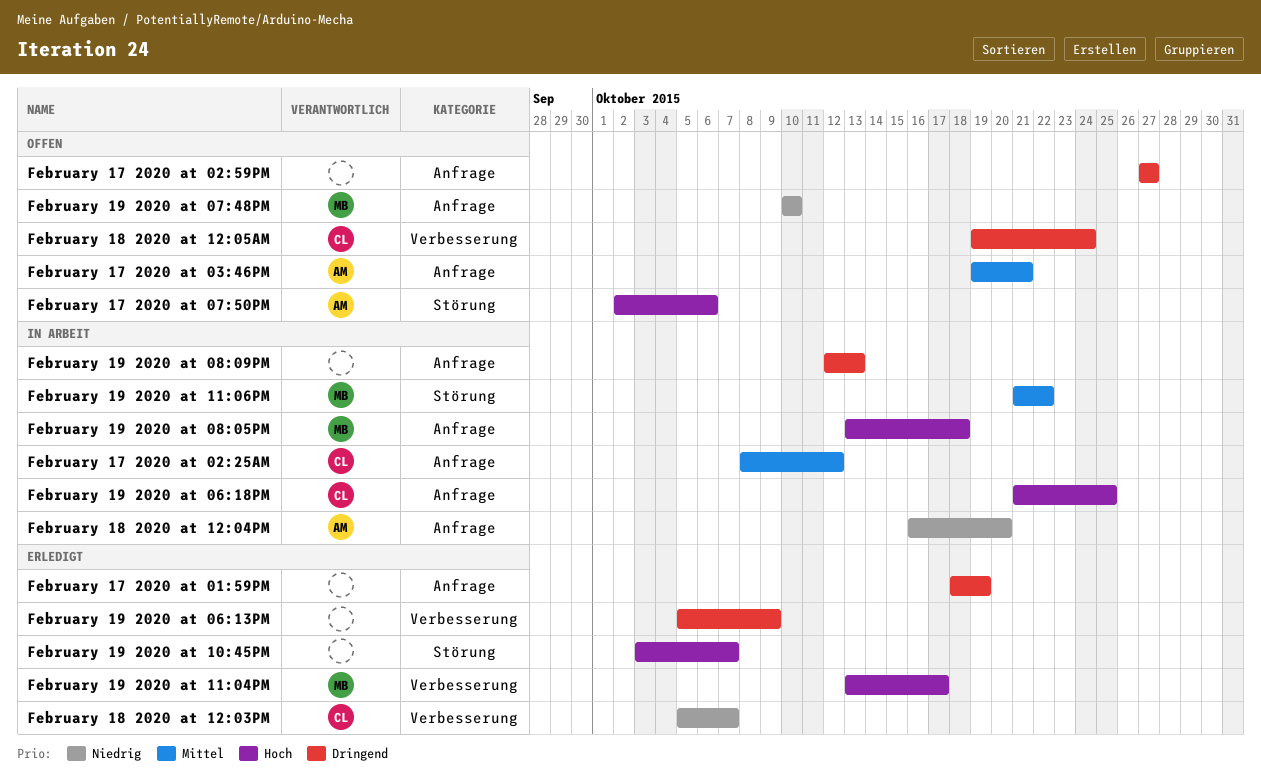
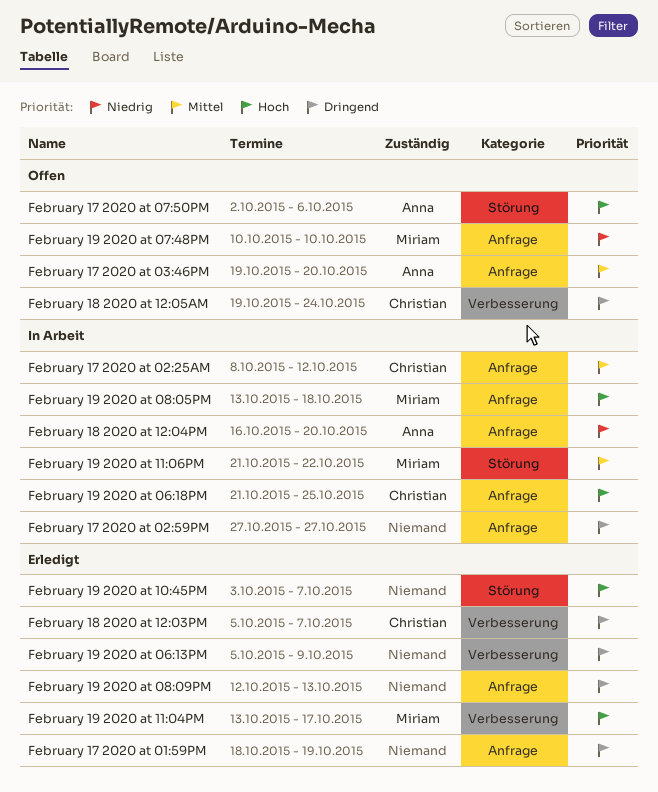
February 17 2020 at 02:59PM, status: Offen -> In Arbeit
February 17 2020 at 03:46PM, due: Oct 21 -> Oct 20
February 18 2020 at 12:03PM, priority: Niedrig -> Dringend
February 19 2020 at 08:09PM, status: In Arbeit -> Erledigt

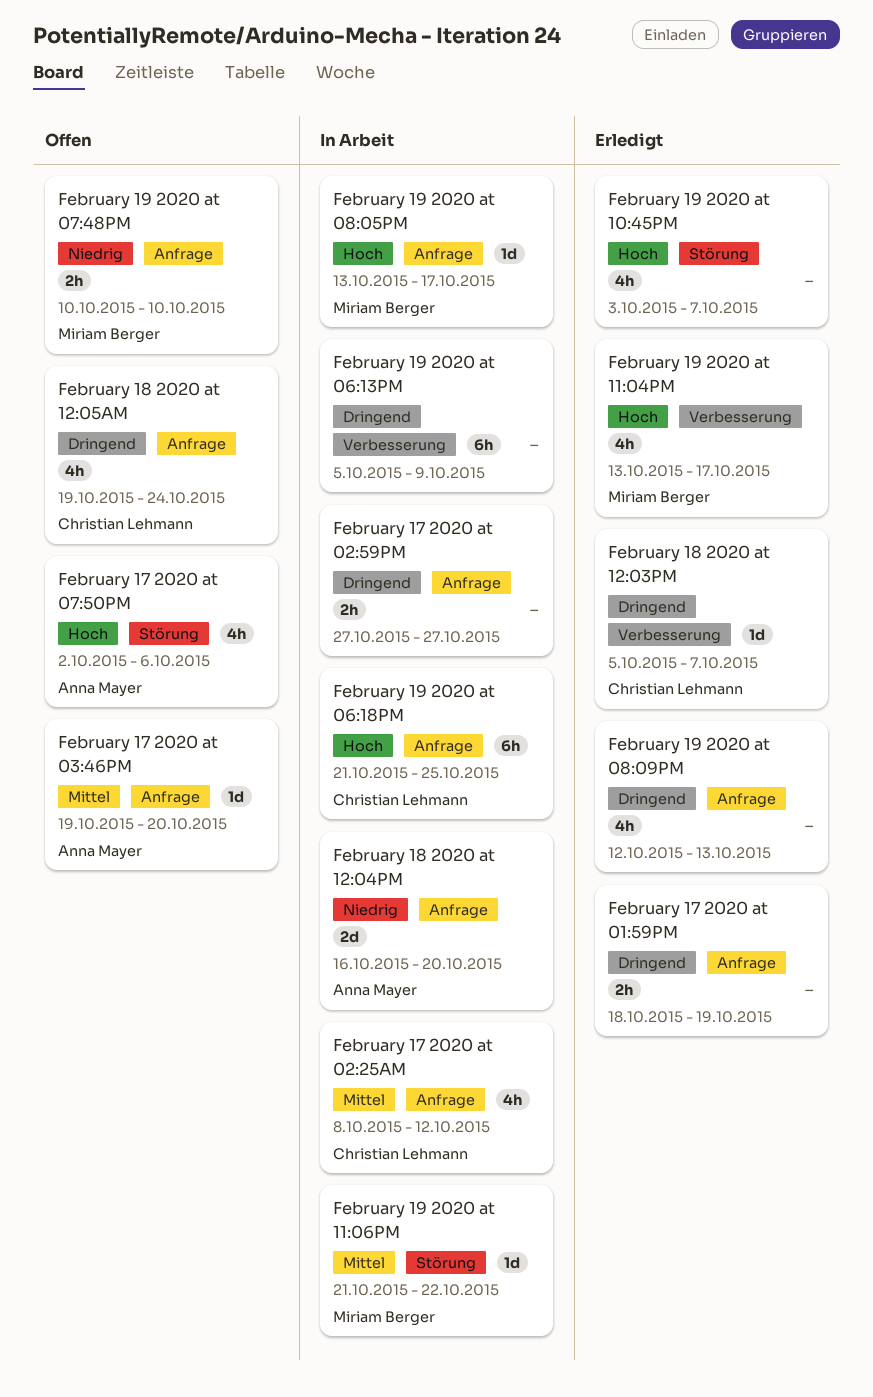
February 18 2020 at 12:05AM, label: Verbesserung -> Anfrage
February 19 2020 at 06:13PM, status: Erledigt -> In Arbeit
February 19 2020 at 08:05PM, due: Oct 18 -> Oct 17

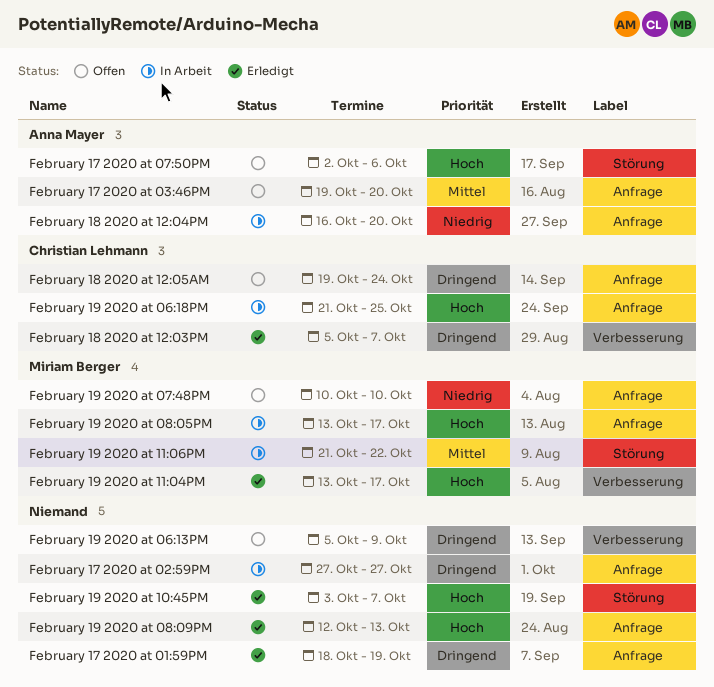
February 17 2020 at 02:25AM: present -> none
February 19 2020 at 06:13PM, status: In Arbeit -> Offen
February 19 2020 at 08:09PM, priority: Dringend -> Hoch

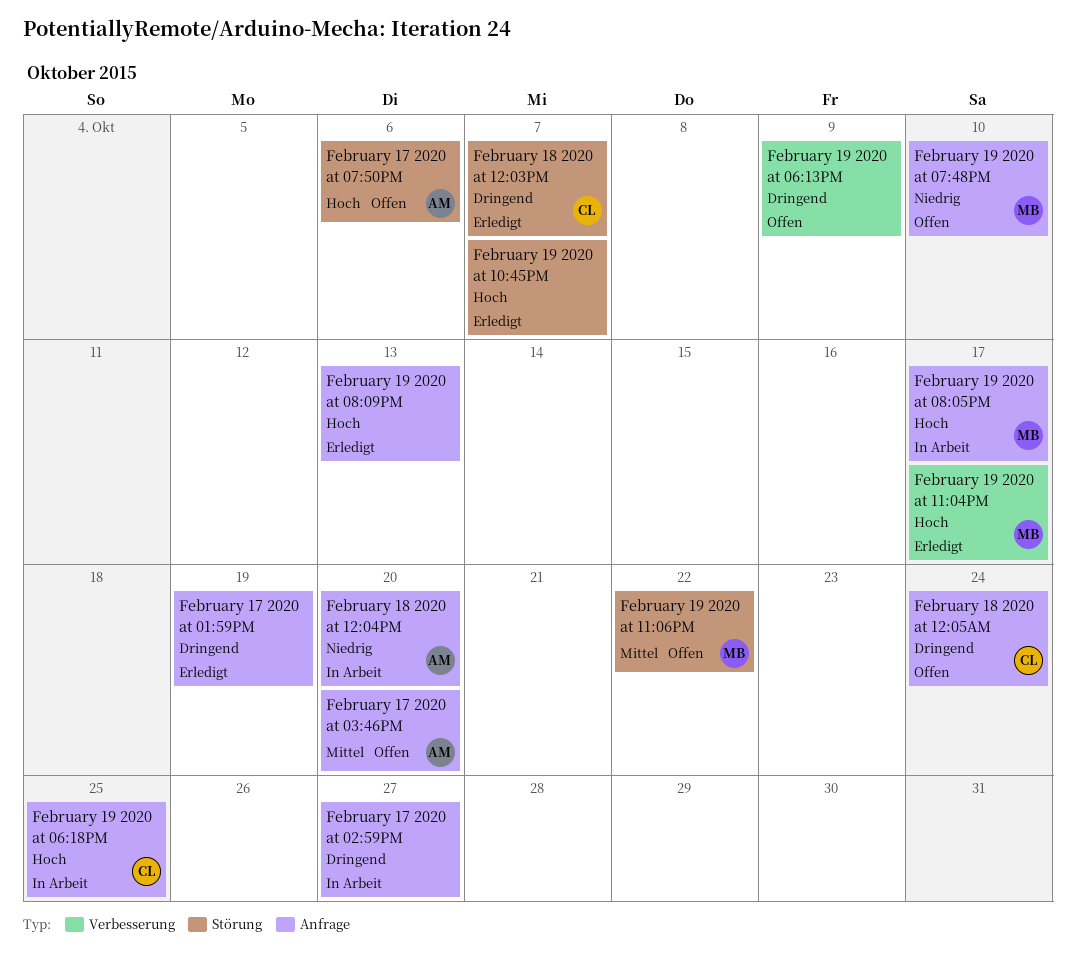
February 18 2020 at 12:03PM, label: Verbesserung -> Störung
February 19 2020 at 11:06PM, status: In Arbeit -> Offen

